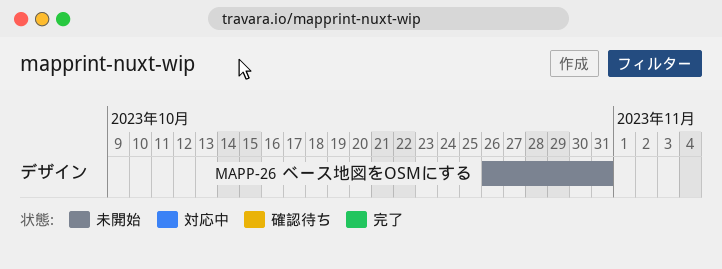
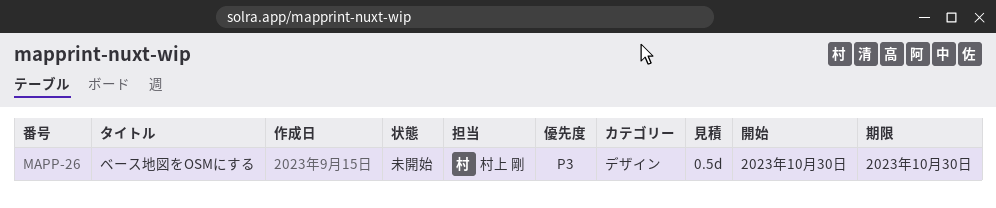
MAPP-26, start: Oct 26 -> Oct 30
MAPP-26, due: Oct 31 -> Oct 30

